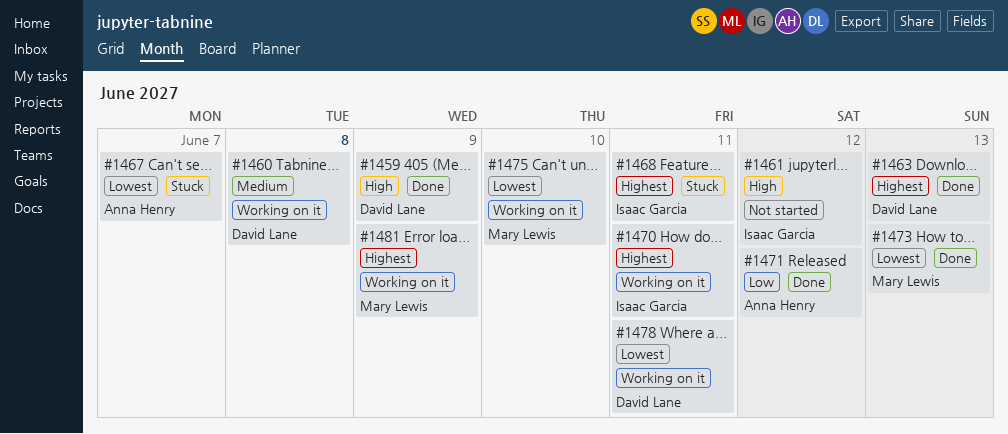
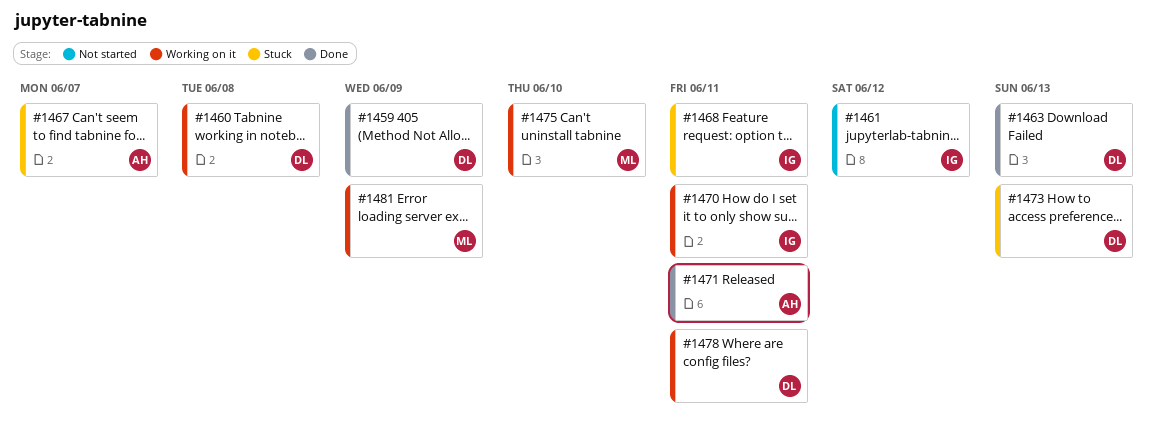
#1471, due: Jun 12 -> Jun 11
#1473, status: Done -> Stuck
#1473, owner: Mary Lewis -> David Lane

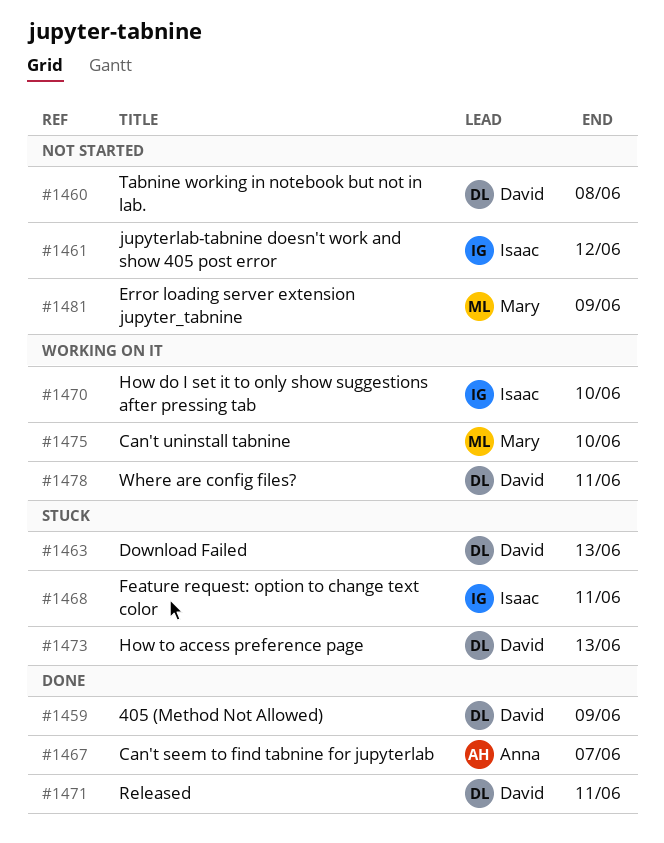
#1460, status: Working on it -> Not started
#1463, status: Done -> Stuck
#1467, status: Stuck -> Done
#1470, due: Jun 11 -> Jun 10
#1471, owner: Anna -> David
#1481, status: Working on it -> Not started

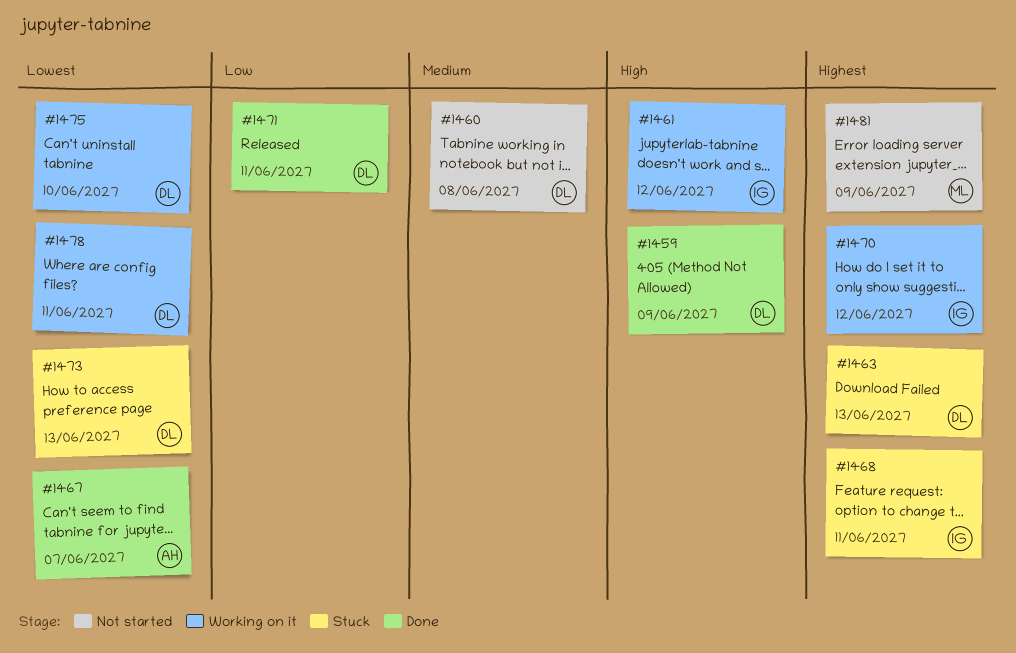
#1461, status: Not started -> Working on it
#1470, due: Jun 10 -> Jun 12
#1475, owner: Mary -> David

